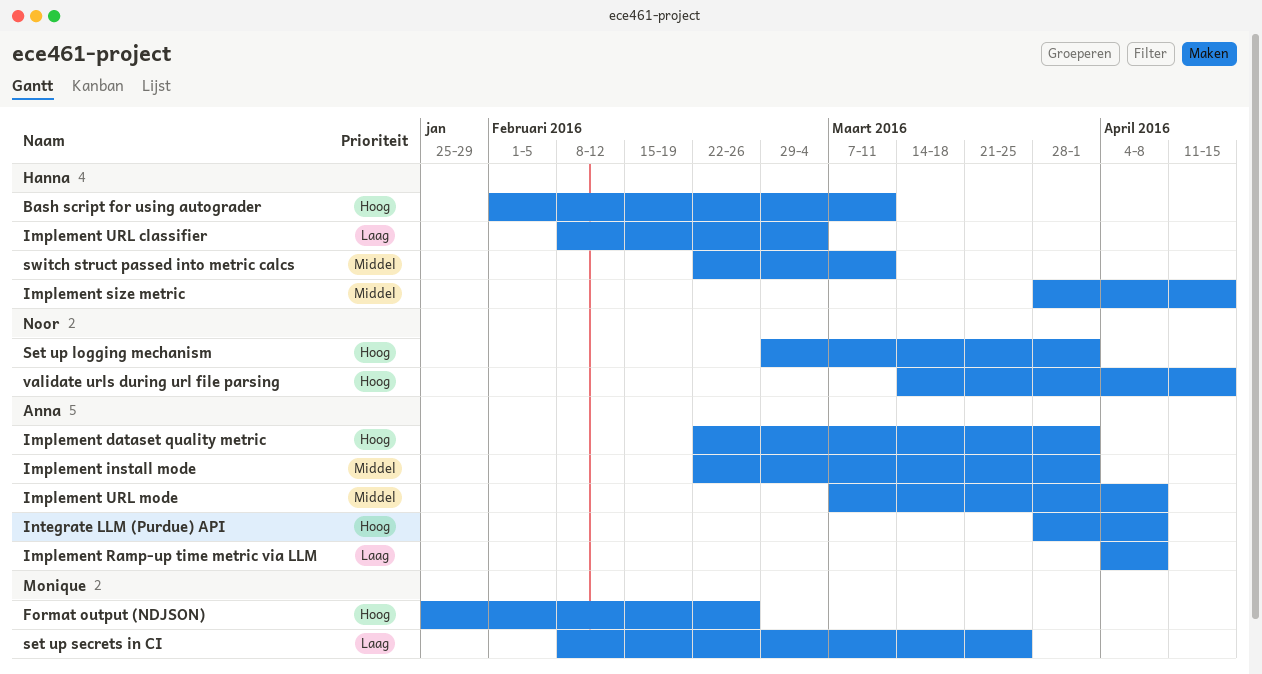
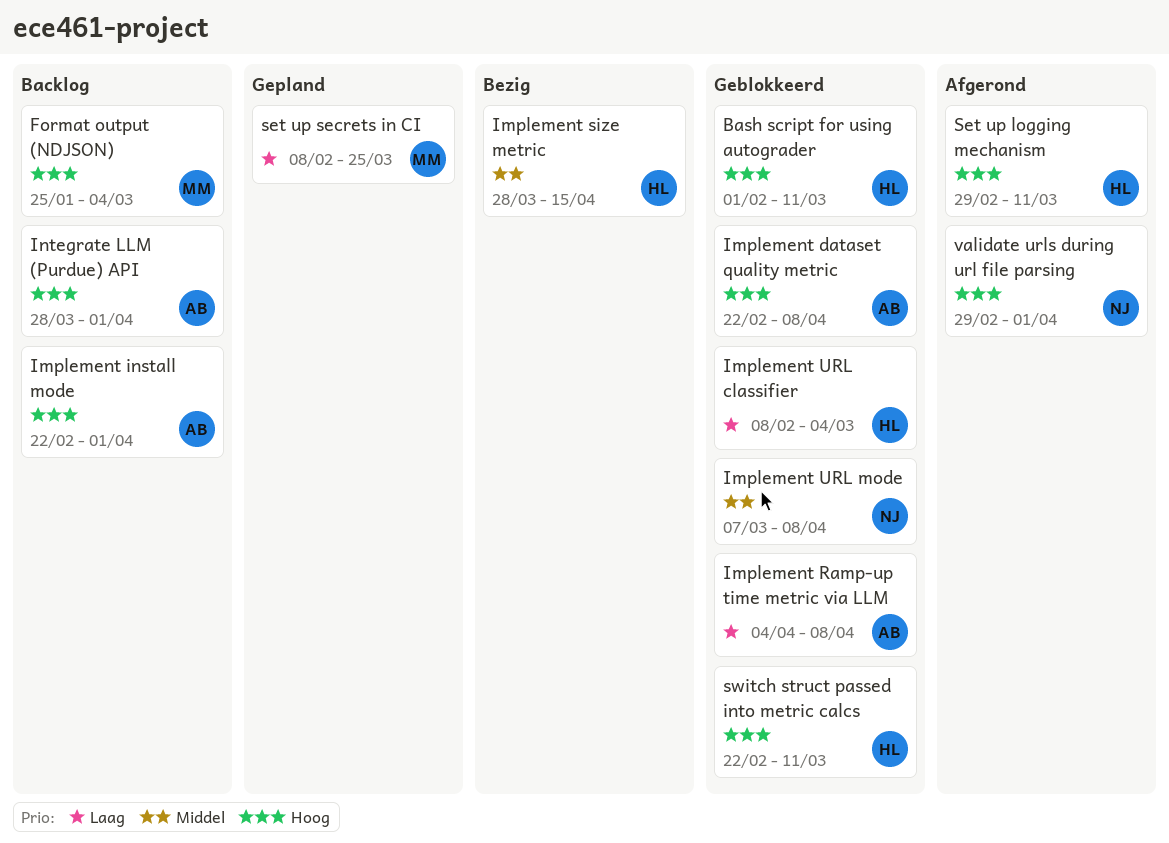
Format output (NDJSON), due: Feb 26 -> Mar 4
Implement dataset quality metric, due: Apr 1 -> Apr 8
Implement install mode, priority: Middel -> Hoog
Implement URL mode, owner: Anna -> Noor
Integrate LLM (Purdue) API, due: Apr 8 -> Apr 1
Set up logging mechanism, owner: Noor -> Hanna
Set up logging mechanism, due: Apr 1 -> Mar 11
switch struct passed into metric calcs, priority: Middel -> Hoog
validate urls during url file parsing, start: Mar 14 -> Feb 29
validate urls during url file parsing, due: Apr 15 -> Apr 1

